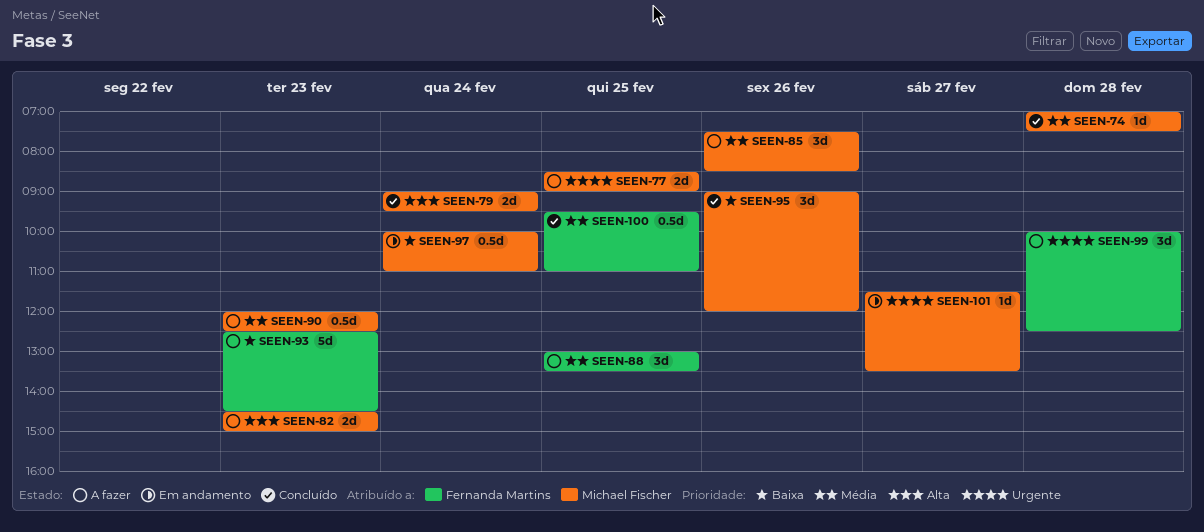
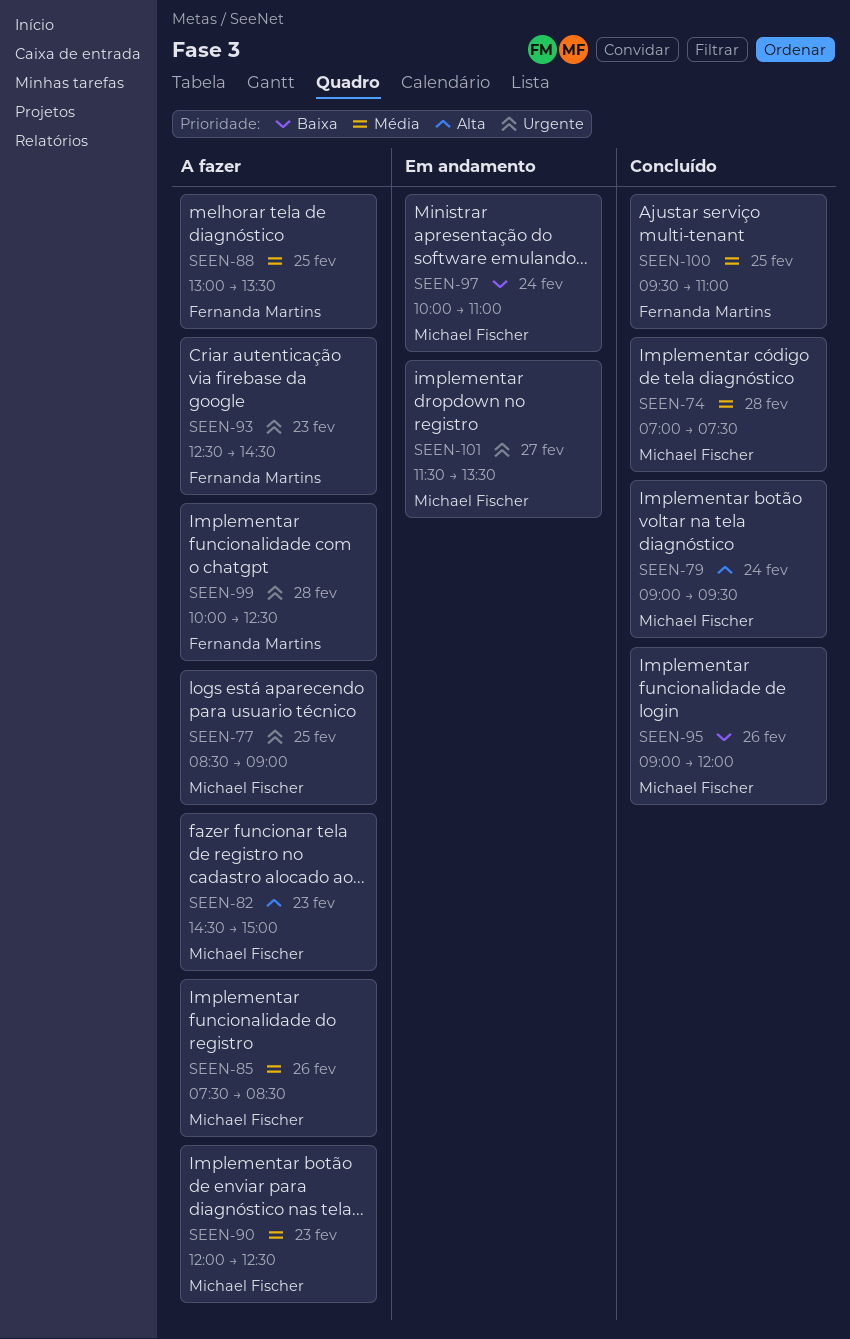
SEEN-93, priority: Baixa -> Urgente

